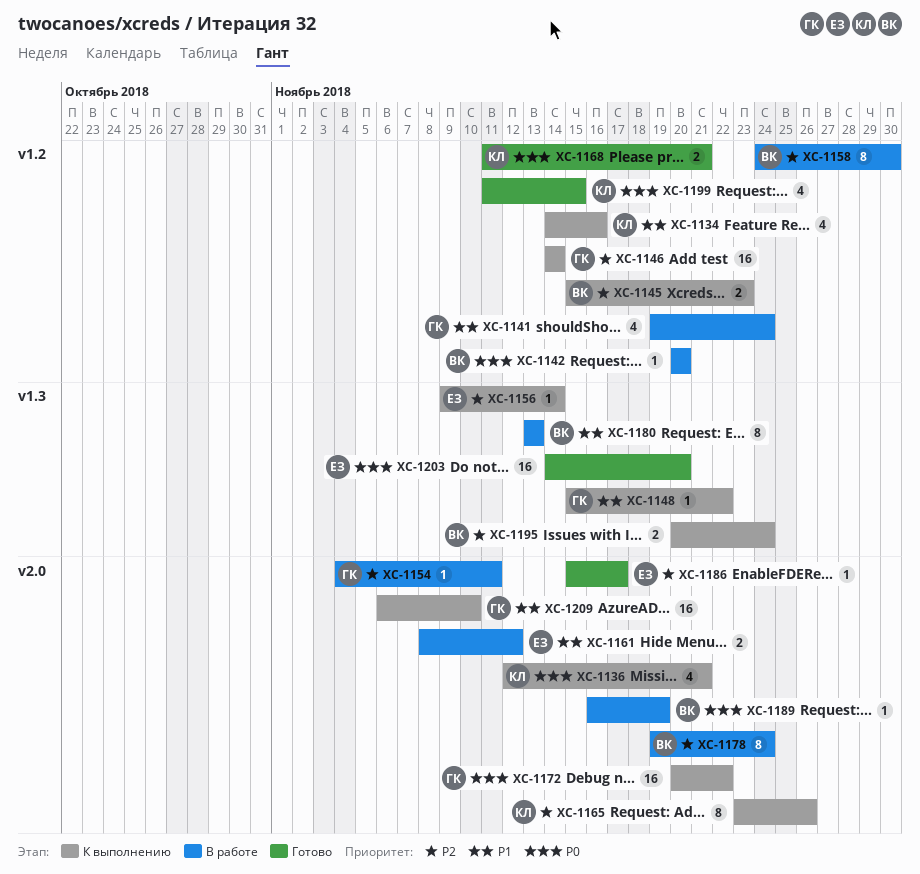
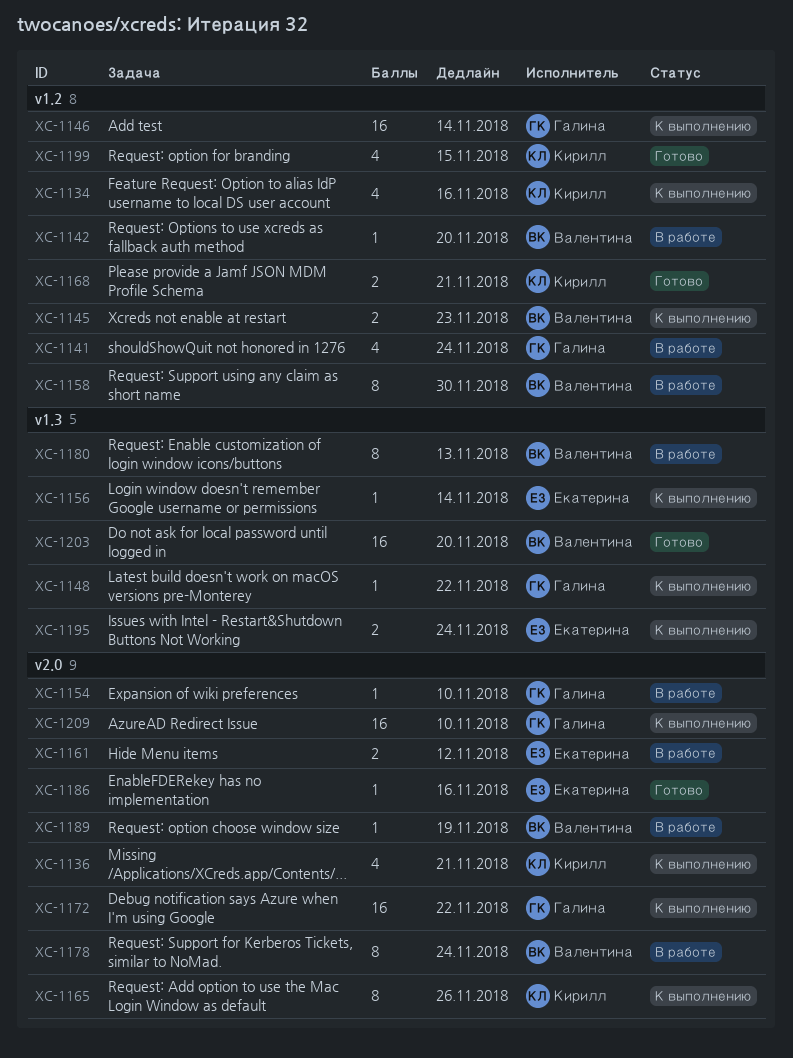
XC-1154, due: Nov 11 -> Nov 10
XC-1186, due: Nov 17 -> Nov 16
XC-1195, owner: Валентина -> Екатерина
XC-1203, owner: Екатерина -> Валентина

